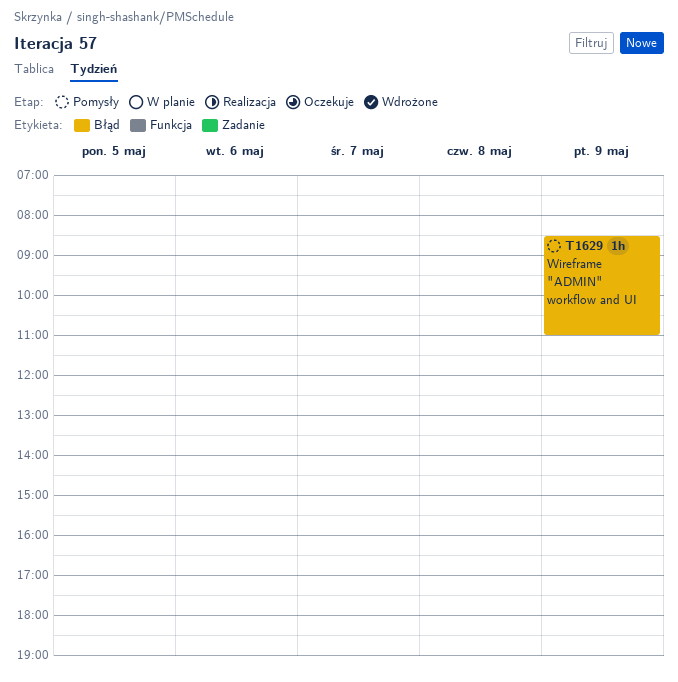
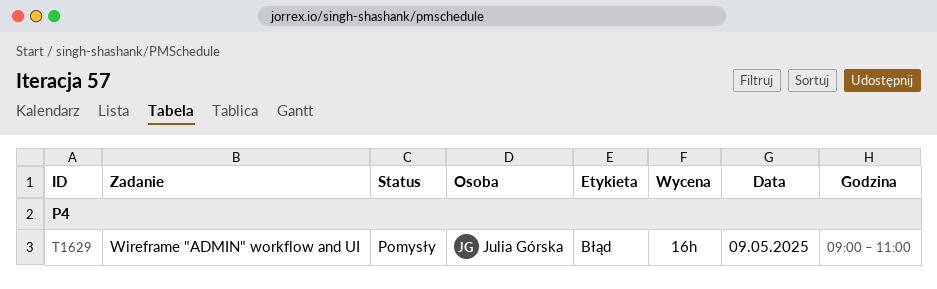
T1629, estimate: 1h -> 16h
T1629, begins: 08:30 -> 09:00

